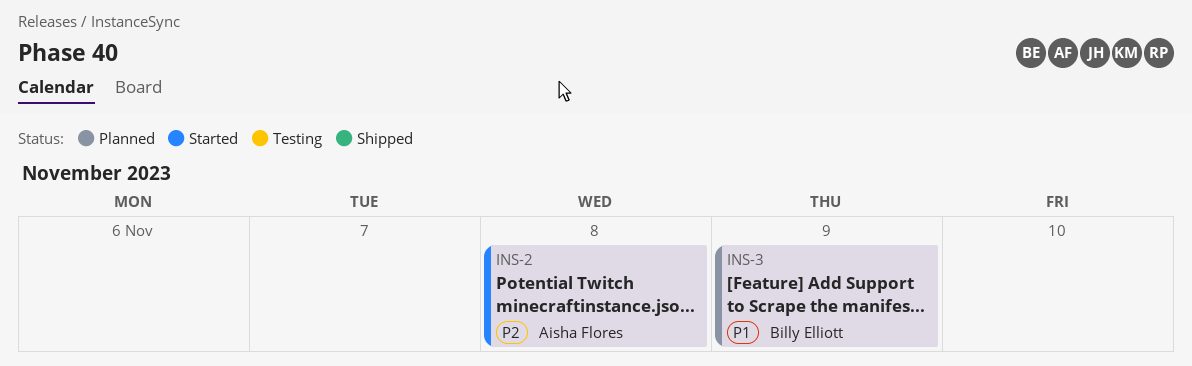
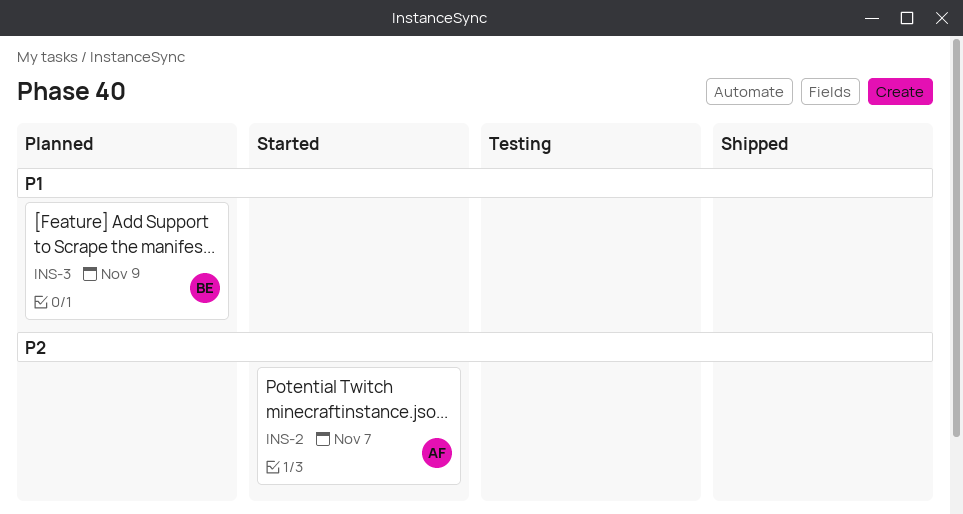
INS-2, due: Nov 8 -> Nov 7

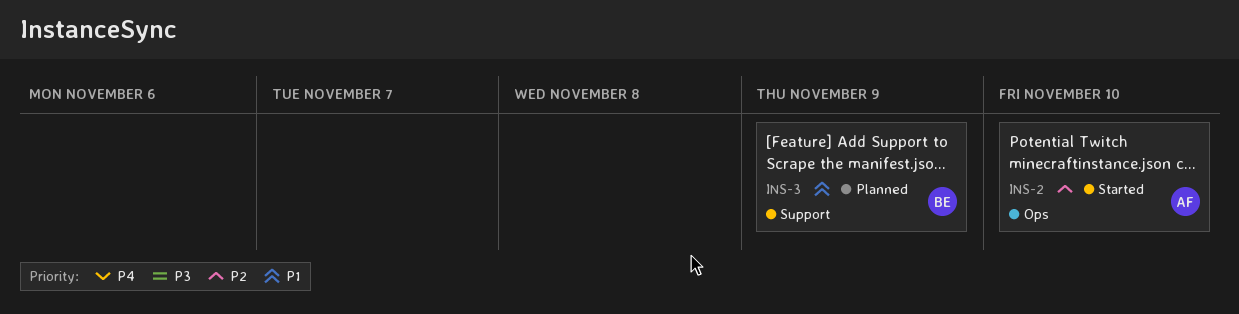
INS-2, due: Nov 7 -> Nov 10

